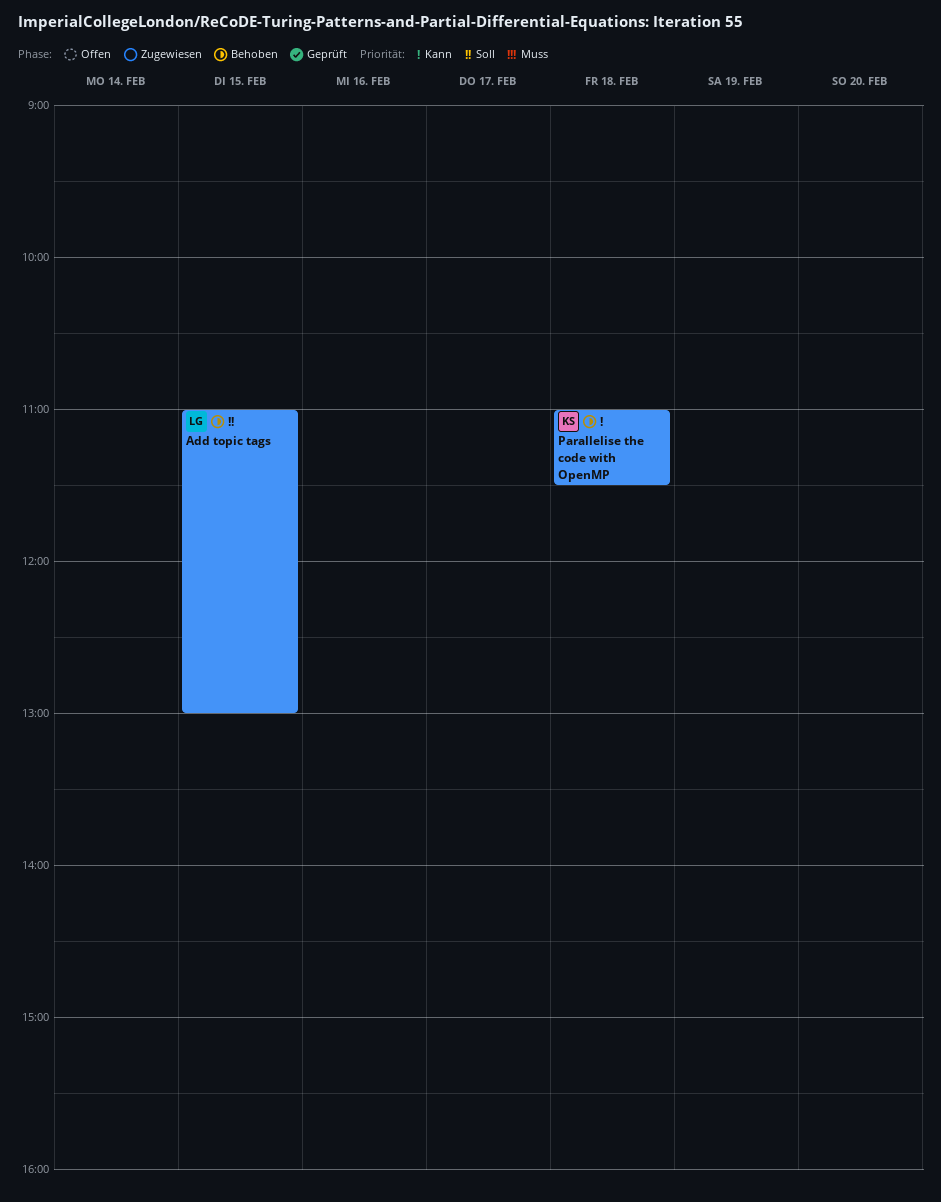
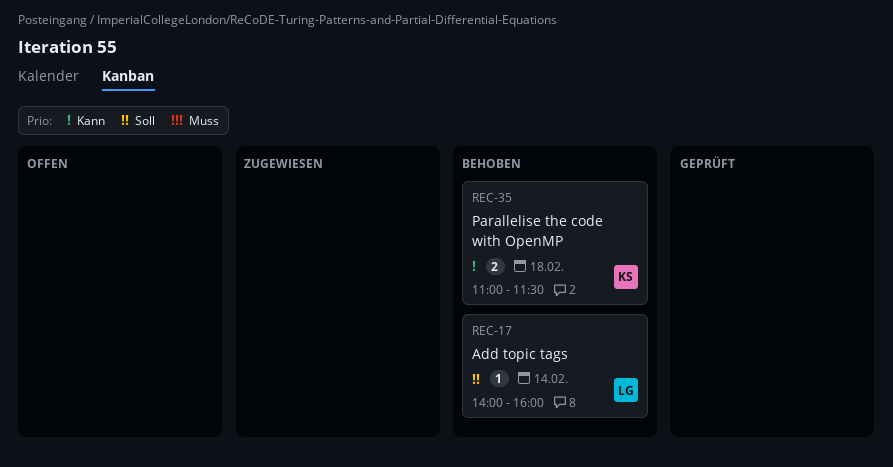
Add topic tags, day: Feb 15 -> Feb 14
Add topic tags, begins: 11:00 -> 14:00
Add topic tags, ends: 13:00 -> 16:00

